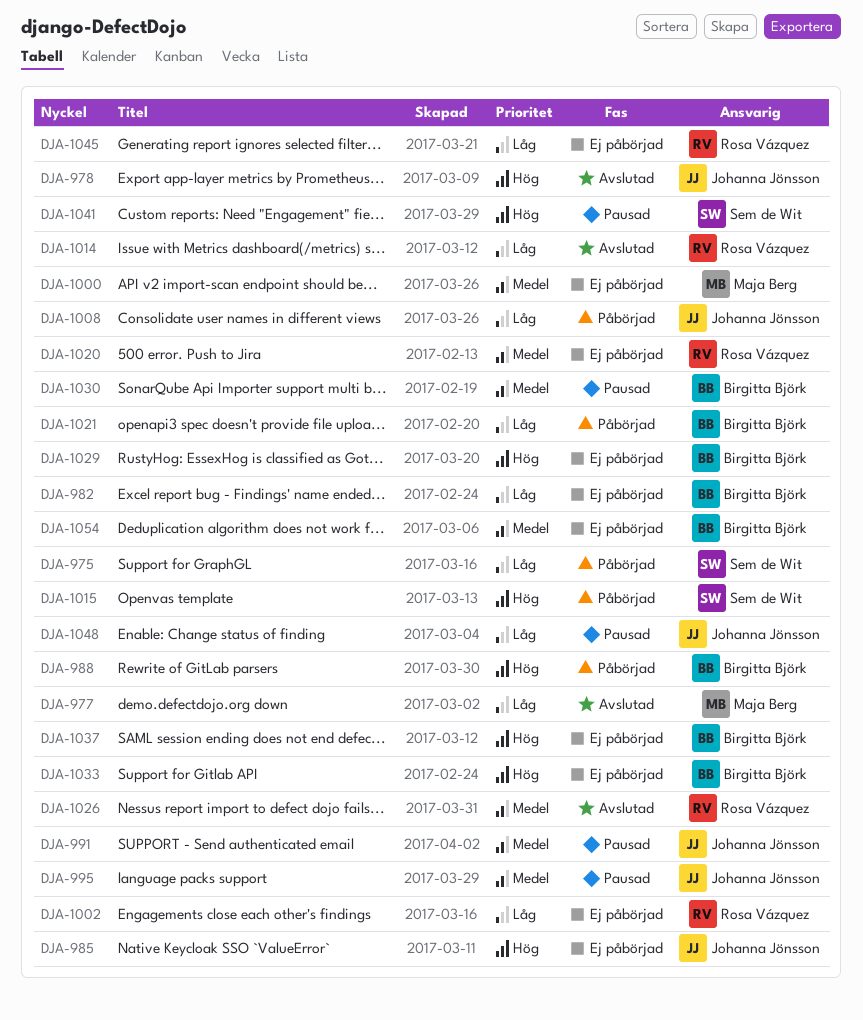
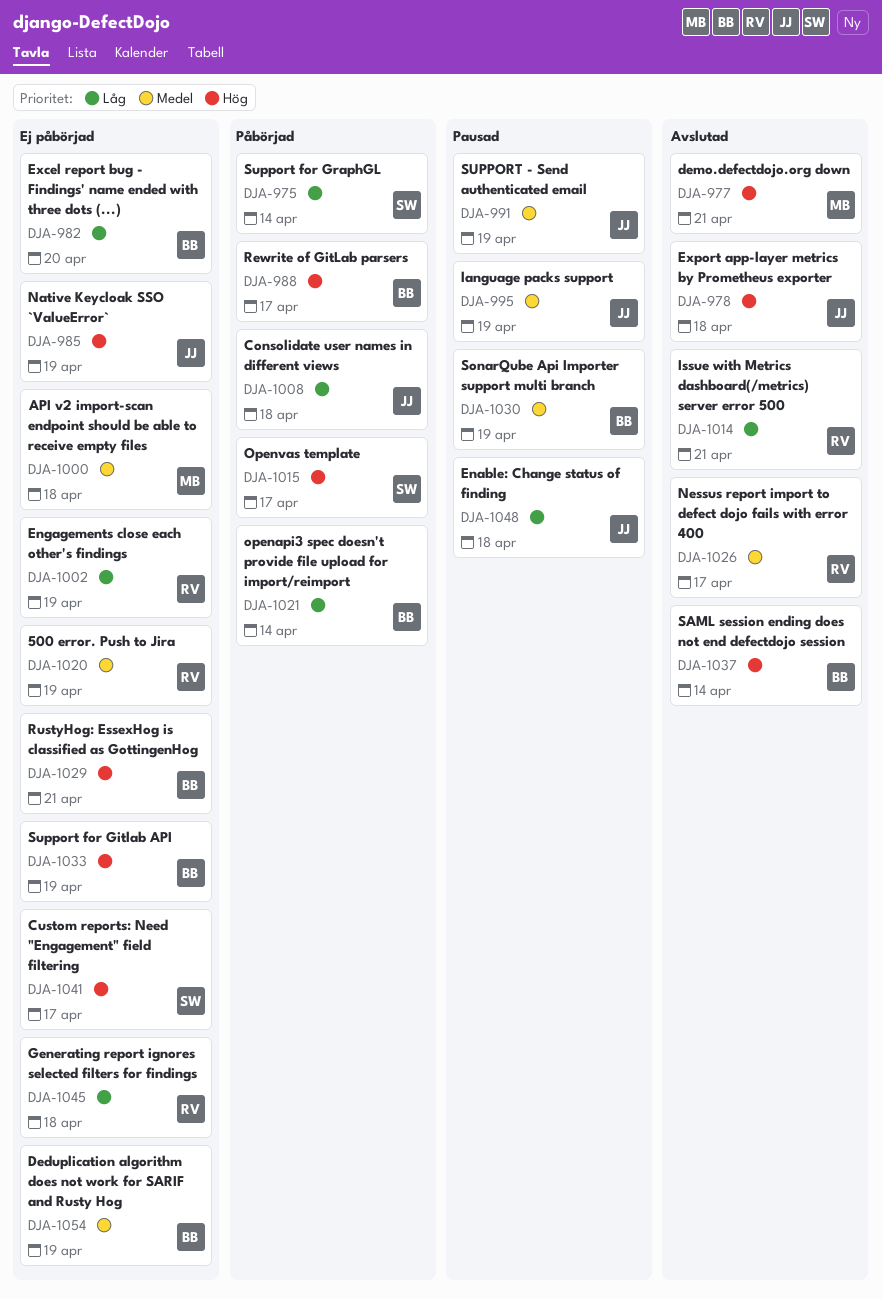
DJA-977, priority: Låg -> Hög
DJA-1037, status: Ej påbörjad -> Avslutad
DJA-1041, status: Pausad -> Ej påbörjad

